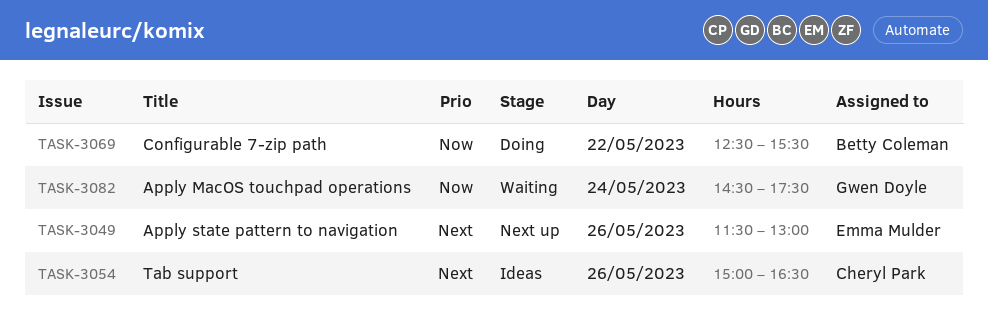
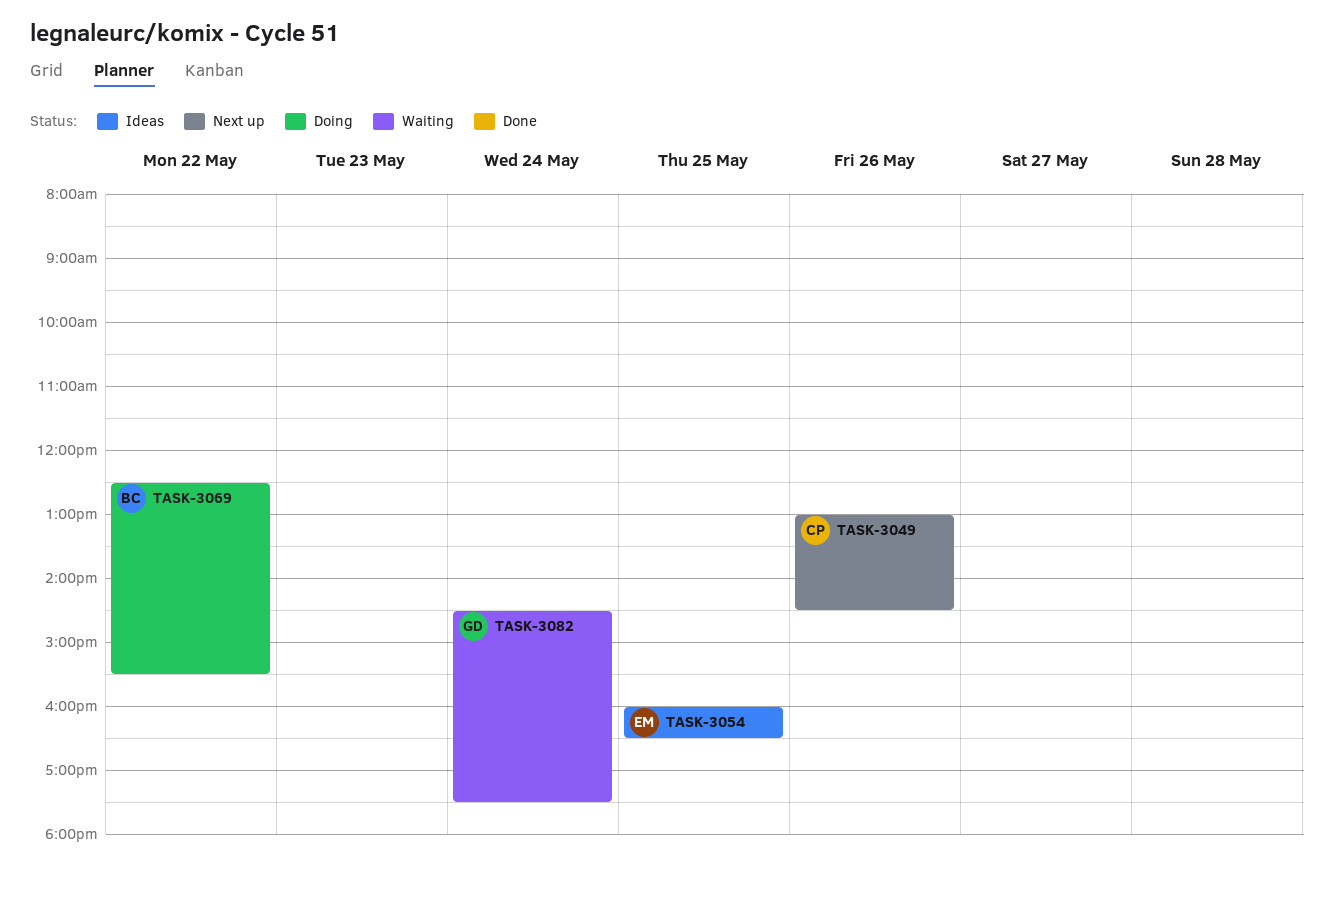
TASK-3049, owner: Emma Mulder -> Cheryl Park
TASK-3049, begins: 11:30 -> 13:00
TASK-3049, ends: 13:00 -> 14:30
TASK-3054, owner: Cheryl Park -> Emma Mulder
TASK-3054, day: May 26 -> May 25
TASK-3054, begins: 15:00 -> 16:00

